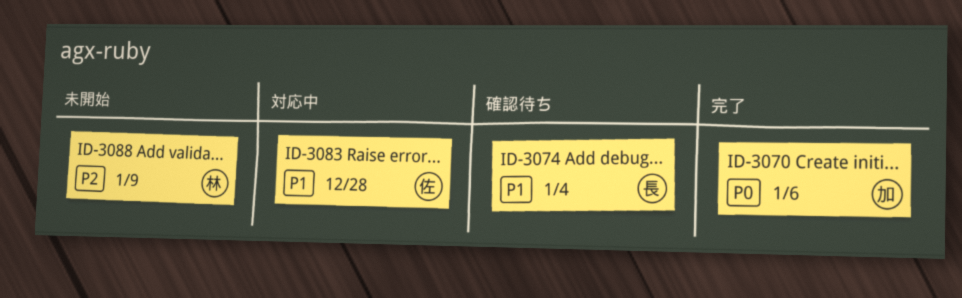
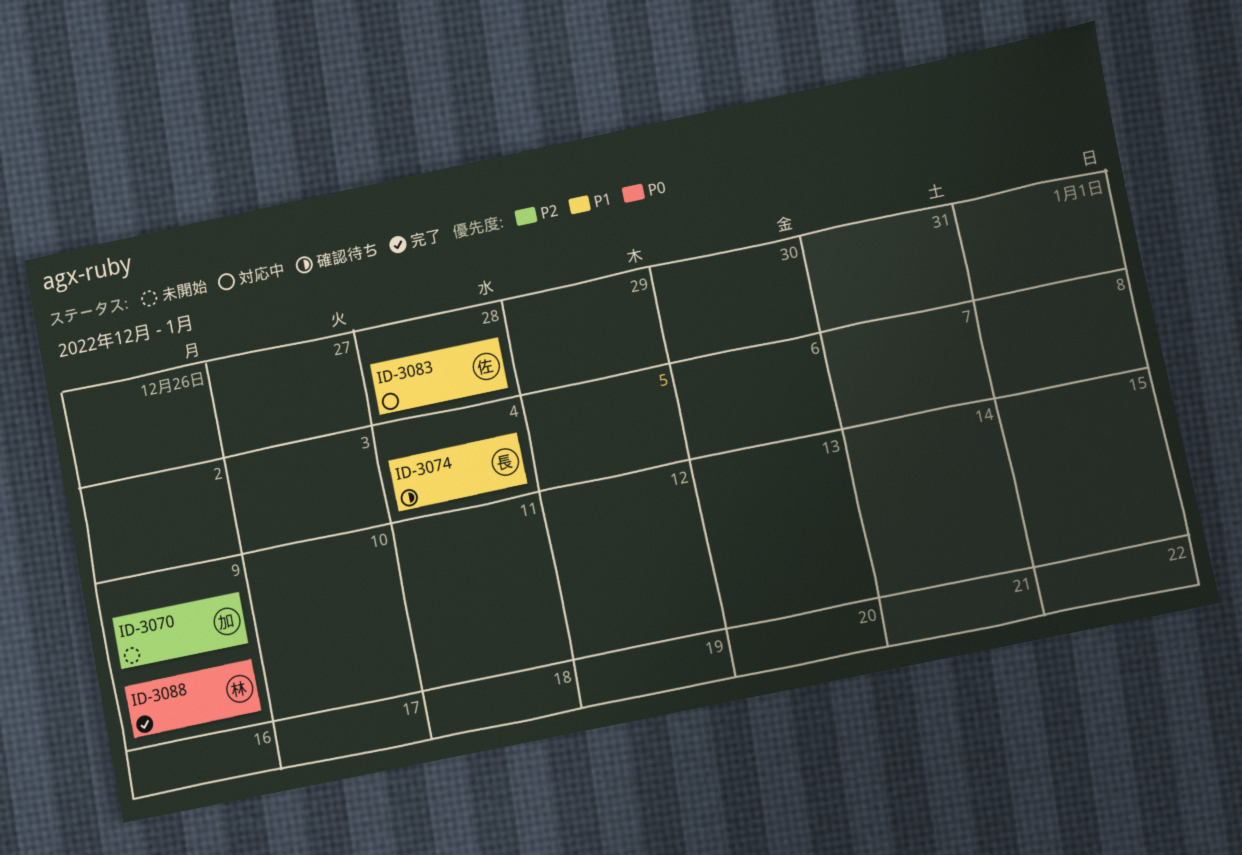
ID-3070, status: 完了 -> 未開始
ID-3070, priority: P0 -> P2
ID-3070, due: Jan 6 -> Jan 9
ID-3088, status: 未開始 -> 完了
ID-3088, priority: P2 -> P0

